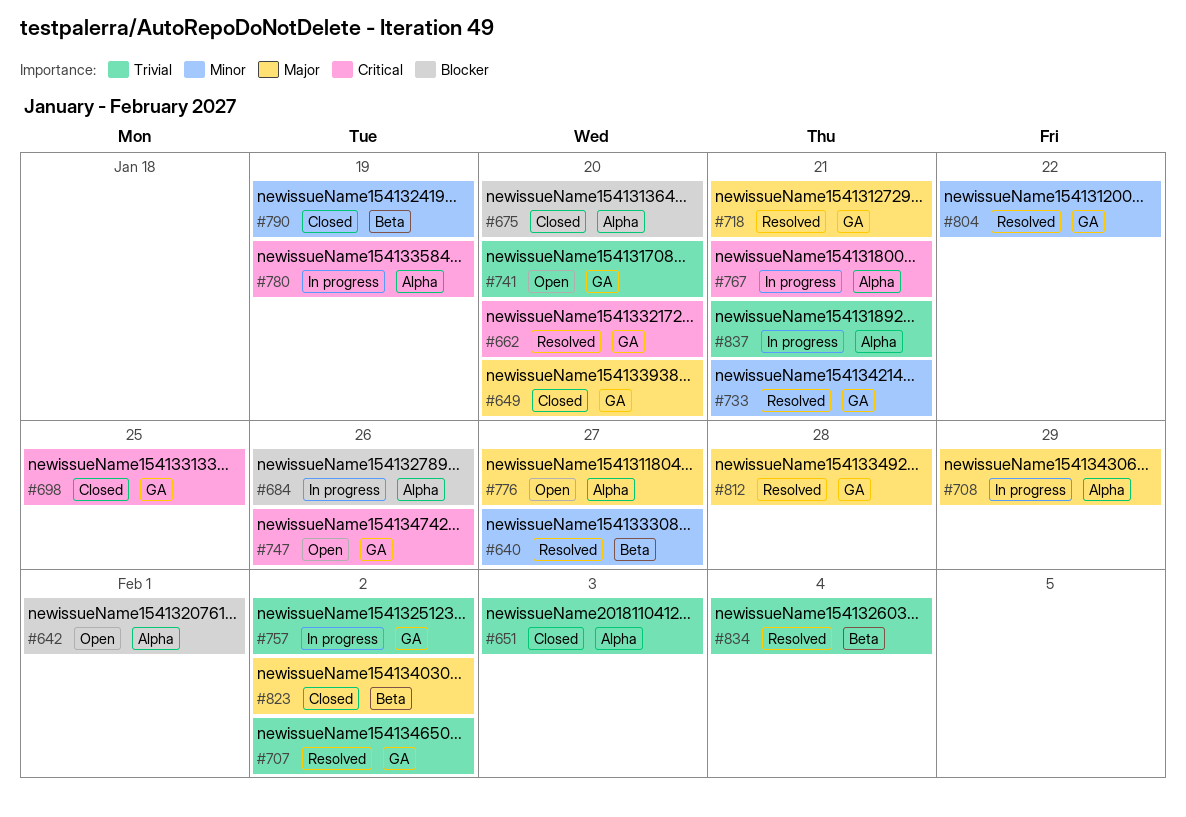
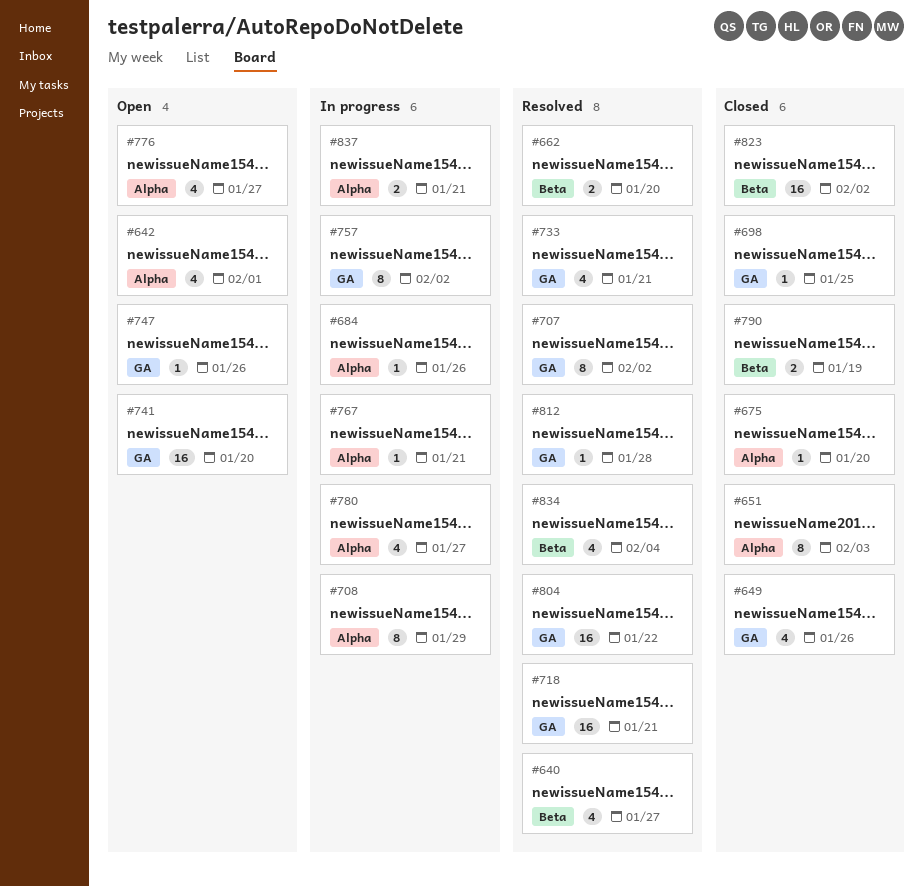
#649, due: Jan 20 -> Jan 26
#662, label: GA -> Beta
#780, due: Jan 19 -> Jan 27

